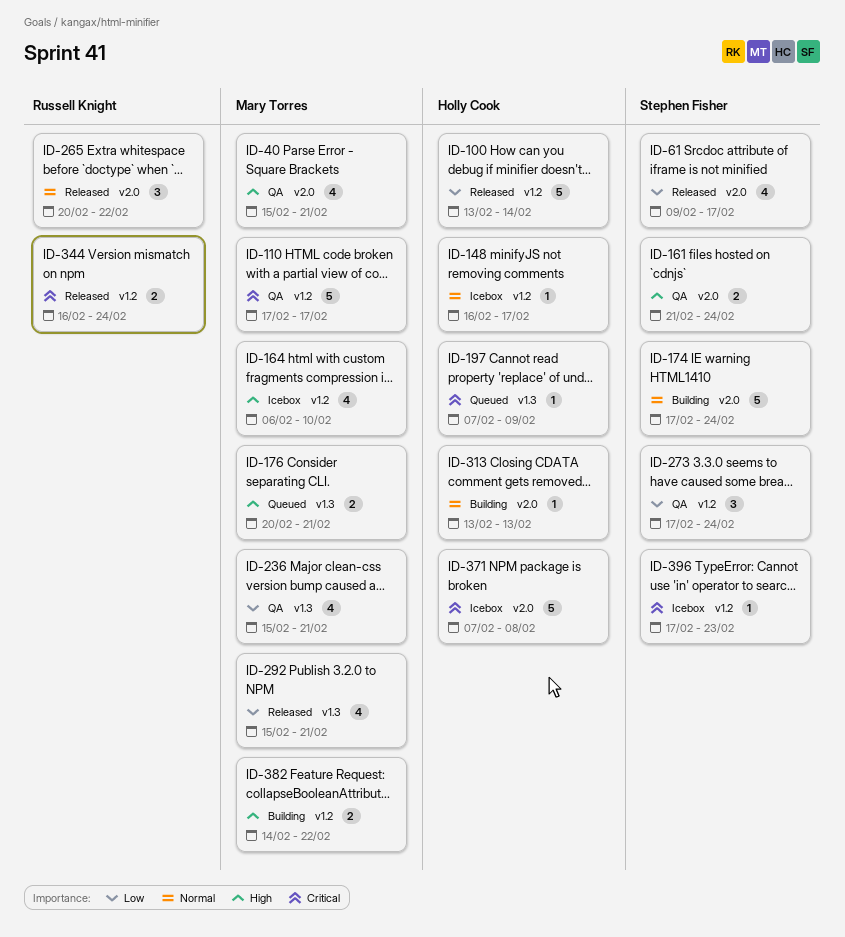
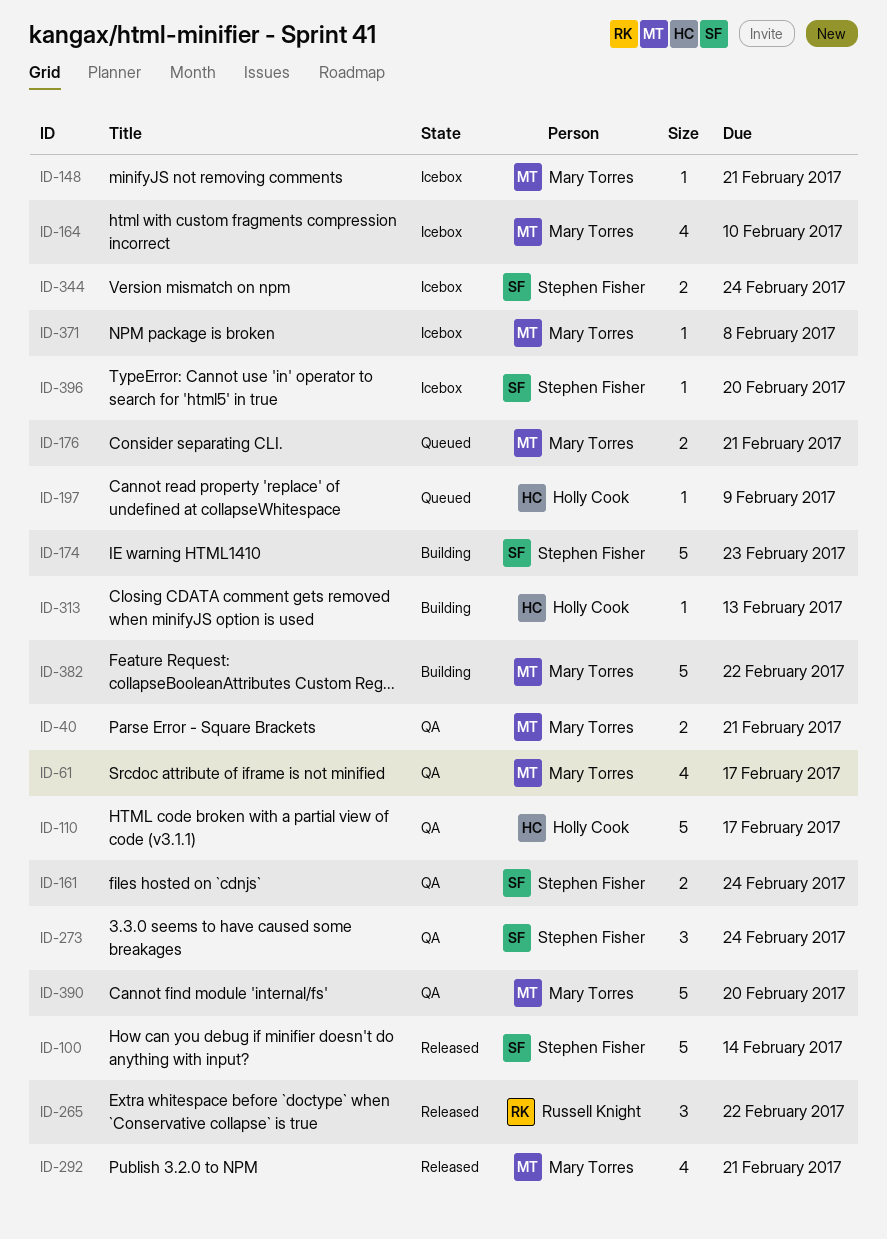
ID-40, estimate: 4 -> 2
ID-61, status: Released -> QA
ID-61, owner: Stephen Fisher -> Mary Torres
ID-100, owner: Holly Cook -> Stephen Fisher
ID-110, owner: Mary Torres -> Holly Cook
ID-148, owner: Holly Cook -> Mary Torres
ID-148, due: Feb 17 -> Feb 21
ID-174, due: Feb 24 -> Feb 23
ID-236: present -> none
ID-344, status: Released -> Icebox
ID-344, owner: Russell Knight -> Stephen Fisher
ID-371, owner: Holly Cook -> Mary Torres
ID-371, estimate: 5 -> 1
ID-382, estimate: 2 -> 5
ID-390: none -> present
ID-396, due: Feb 23 -> Feb 20

